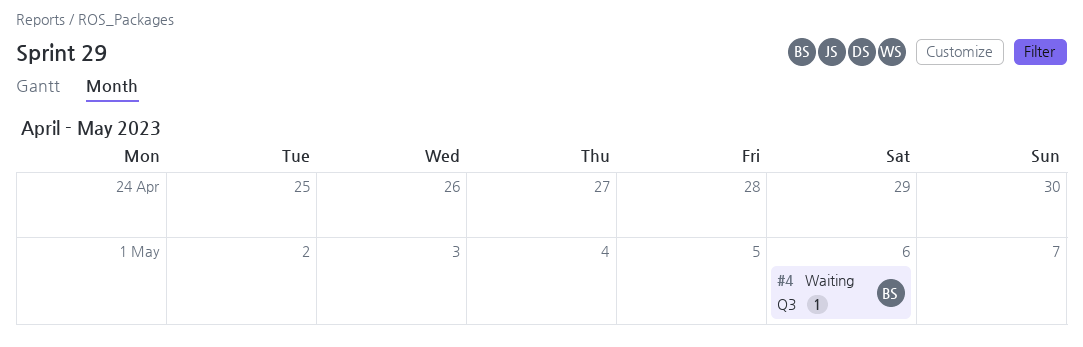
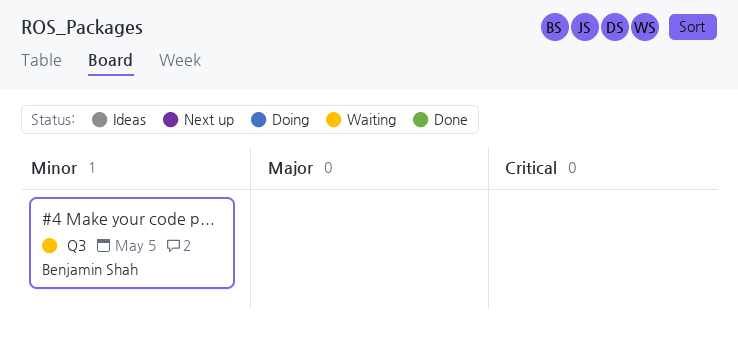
#4, due: May 6 -> May 5

